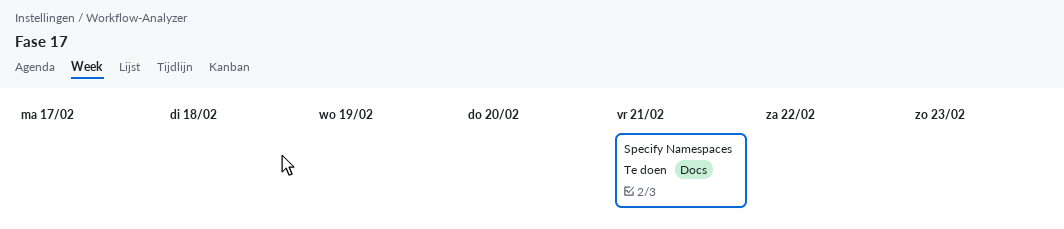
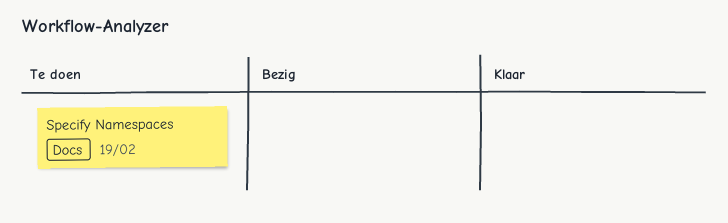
Specify Namespaces, due: Feb 21 -> Feb 19

